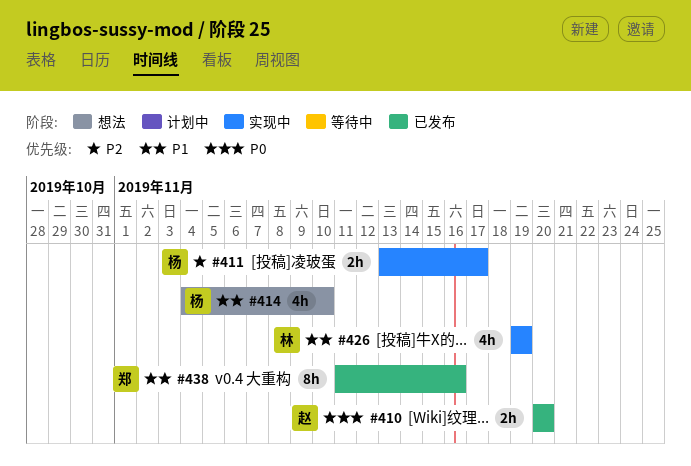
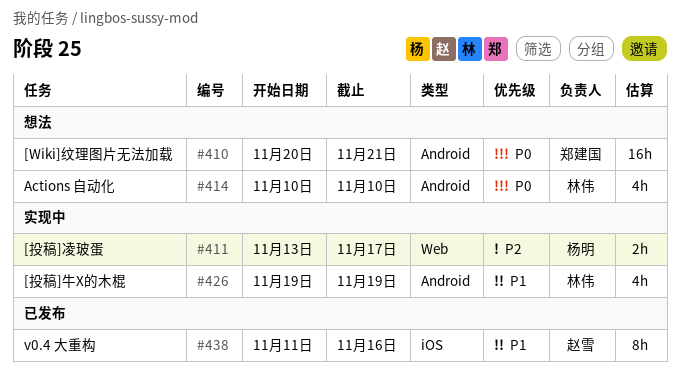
#410, status: 已发布 -> 想法
#410, owner: 赵雪 -> 郑建国
#410, estimate: 2h -> 16h
#410, due: Nov 20 -> Nov 21
#414, owner: 杨明 -> 林伟
#414, priority: P1 -> P0
#414, start: Nov 4 -> Nov 10
#438, owner: 郑建国 -> 赵雪

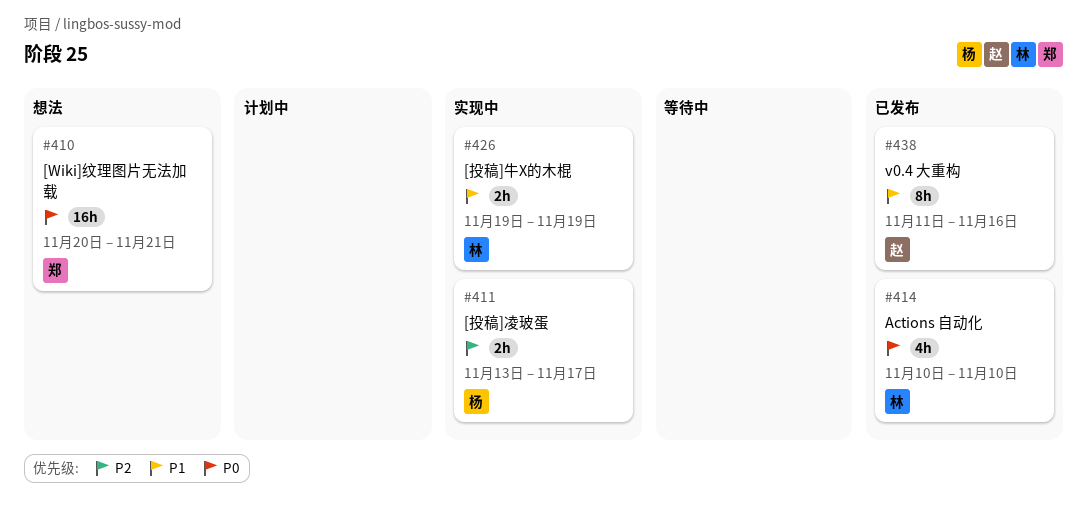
#414, status: 想法 -> 已发布
#426, estimate: 4h -> 2h

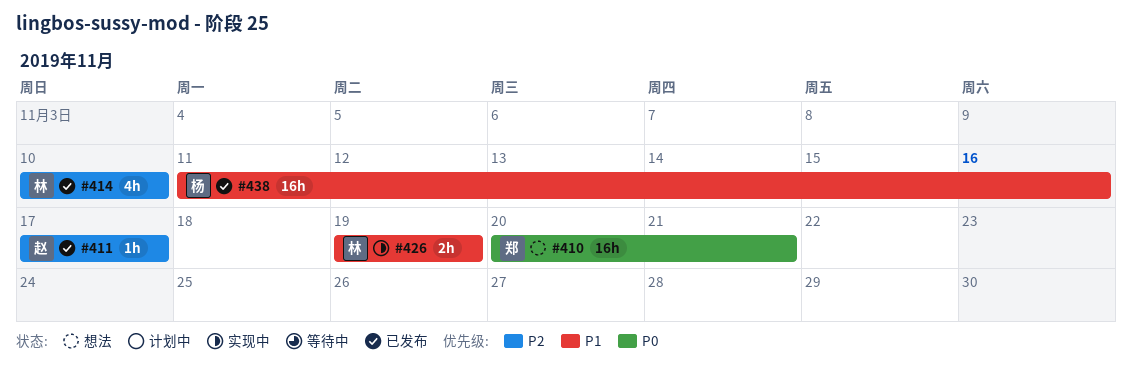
#411, status: 实现中 -> 已发布
#411, owner: 杨 -> 赵
#411, estimate: 2h -> 1h
#411, start: Nov 13 -> Nov 17
#414, priority: P0 -> P2
#438, owner: 赵 -> 杨
#438, estimate: 8h -> 16h

